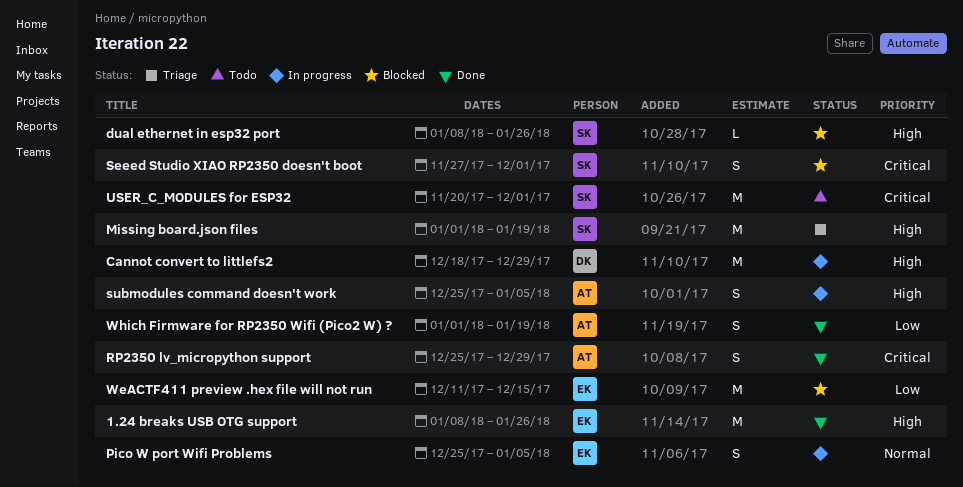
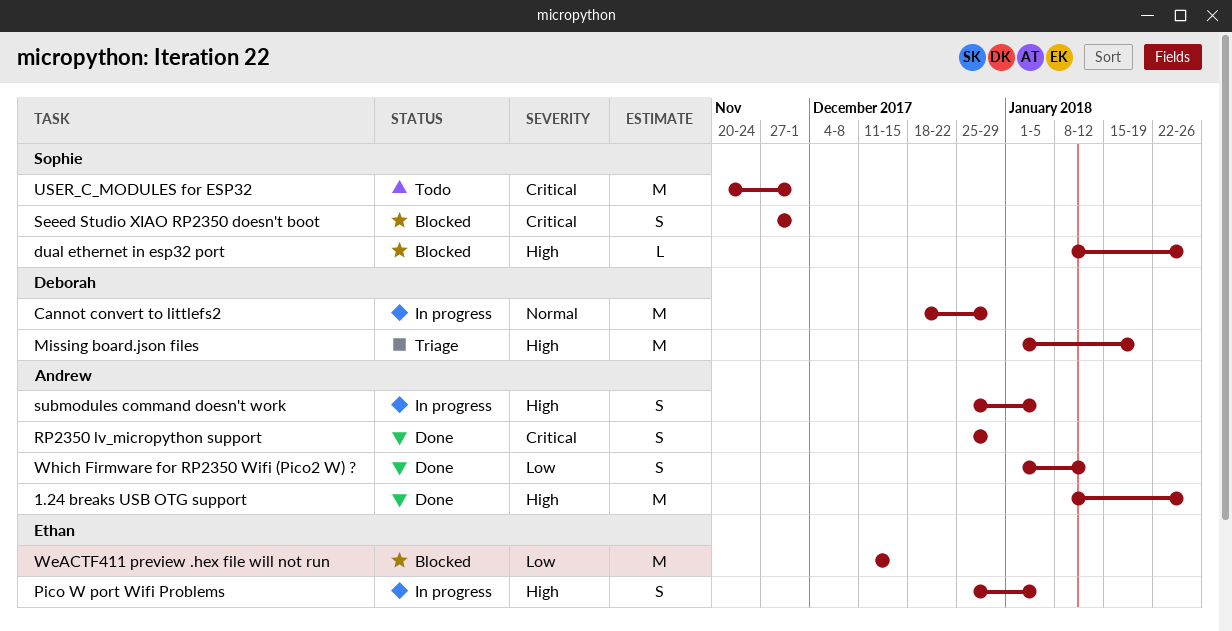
1.24 breaks USB OTG support, owner: Ethan -> Andrew
Cannot convert to littlefs2, priority: High -> Normal
Missing board.json files, owner: Sophie -> Deborah
Pico W port Wifi Problems, priority: Normal -> High
Which Firmware for RP2350 Wifi (Pico2 W) ?, due: Jan 19 -> Jan 12

